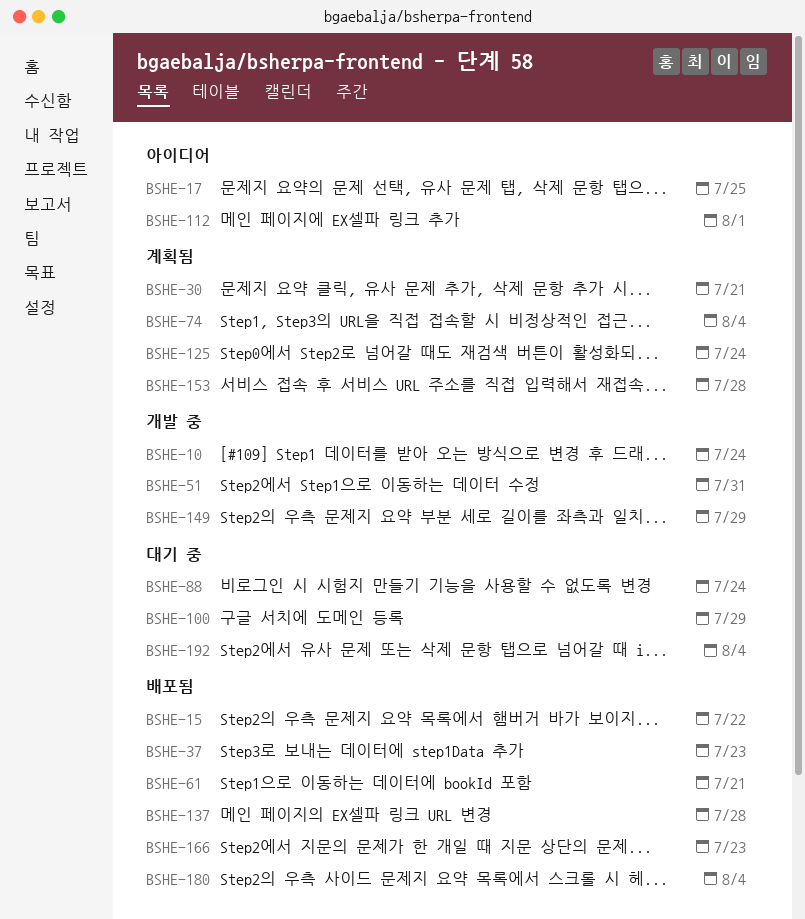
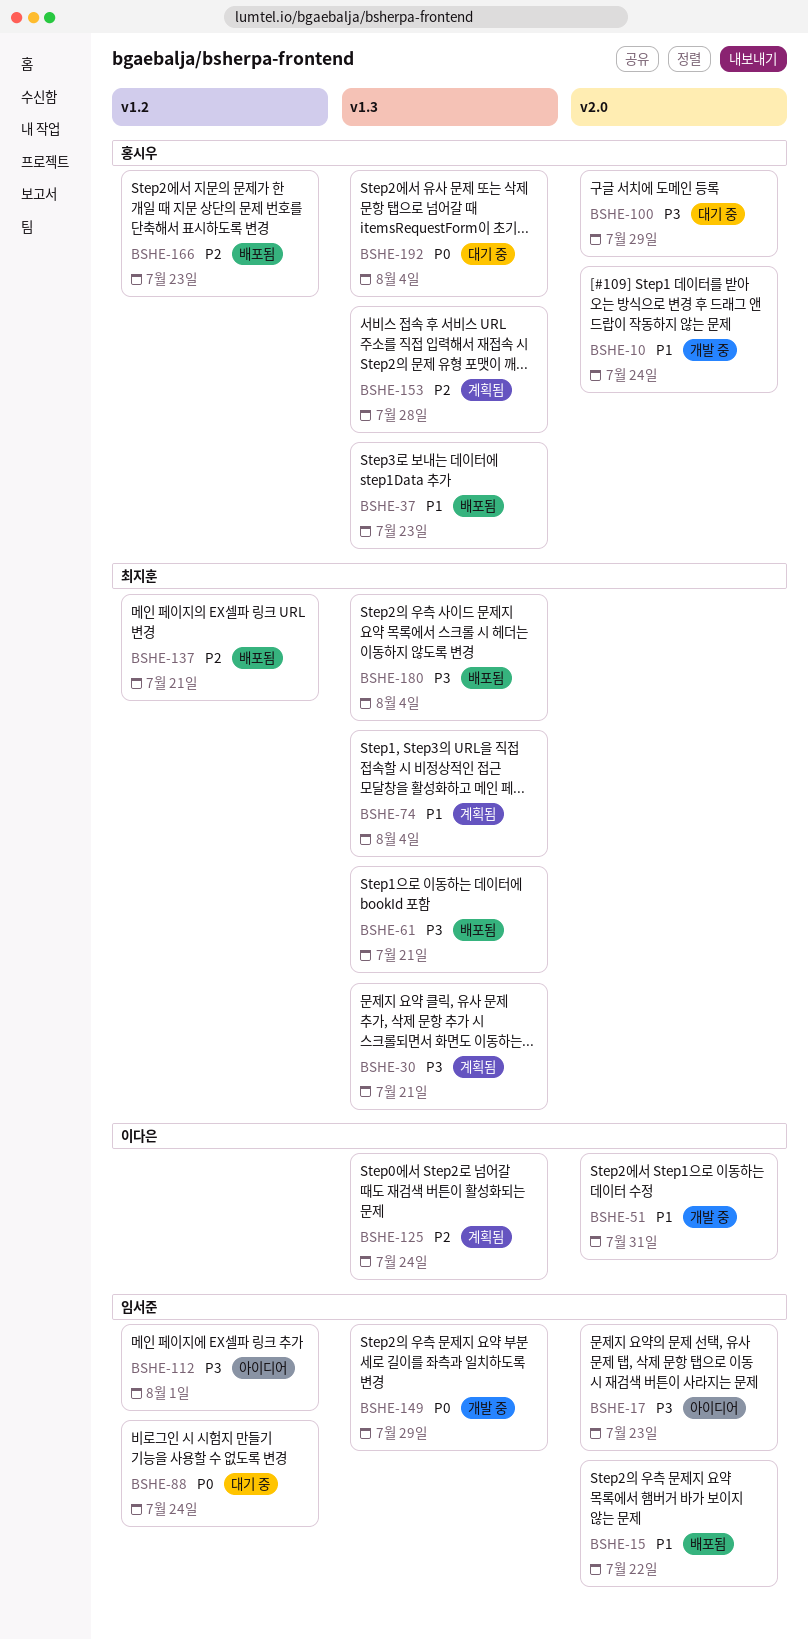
BSHE-17, due: Jul 25 -> Jul 23
BSHE-137, due: Jul 28 -> Jul 21

